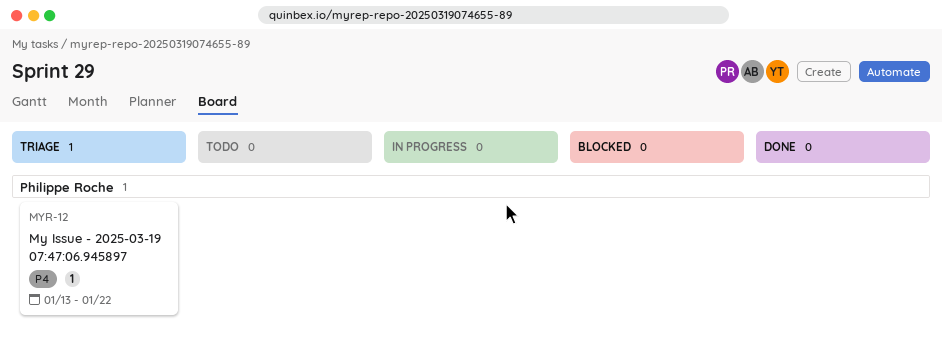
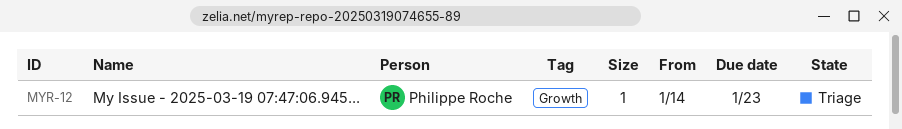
MYR-12, start: Jan 13 -> Jan 14
MYR-12, due: Jan 22 -> Jan 23

